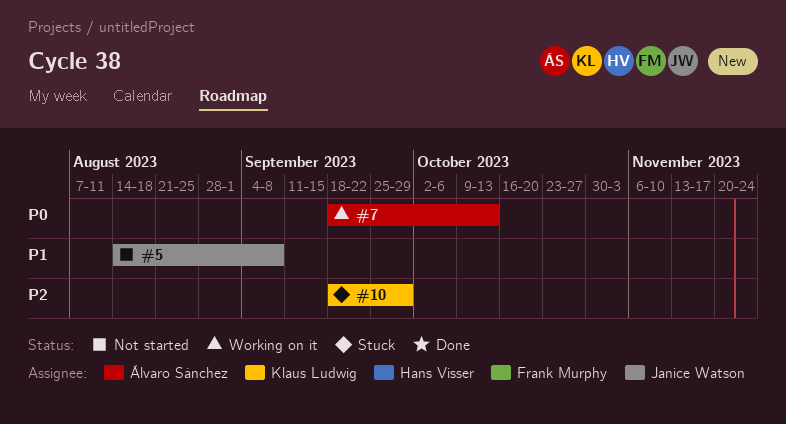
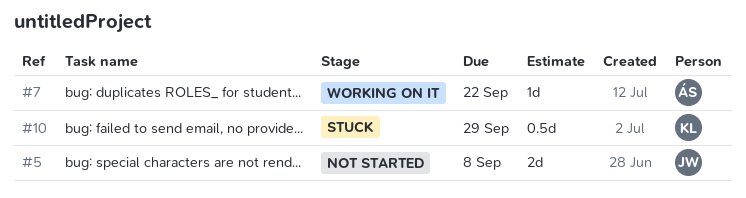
#7, due: Oct 13 -> Sep 22

